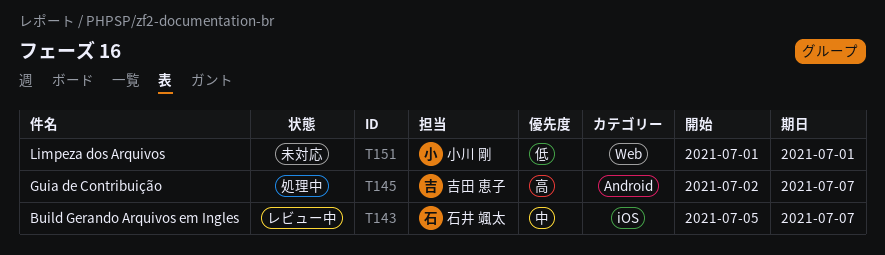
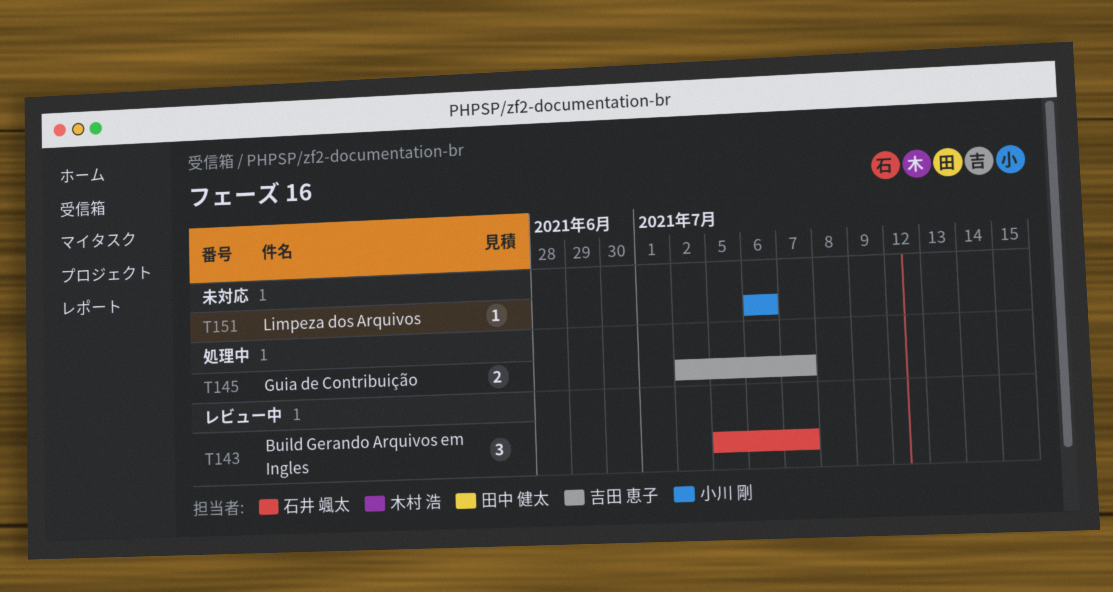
T151, start: Jul 1 -> Jul 6
T151, due: Jul 1 -> Jul 6

